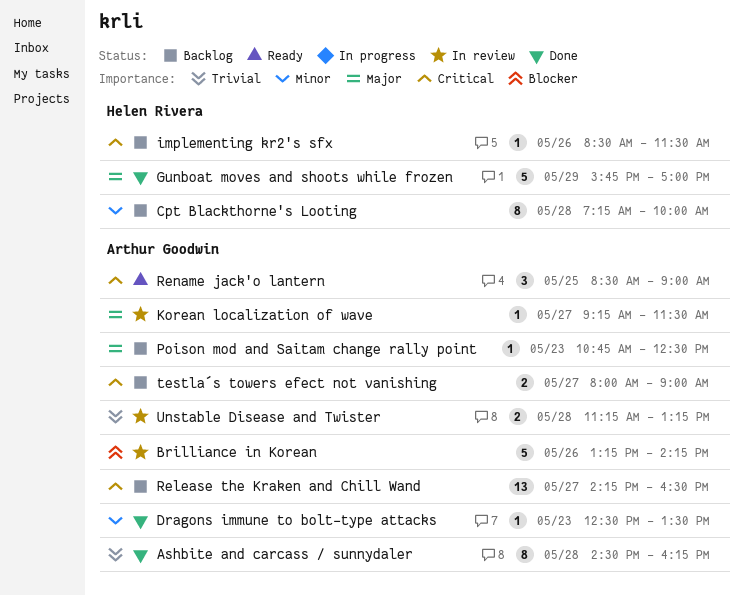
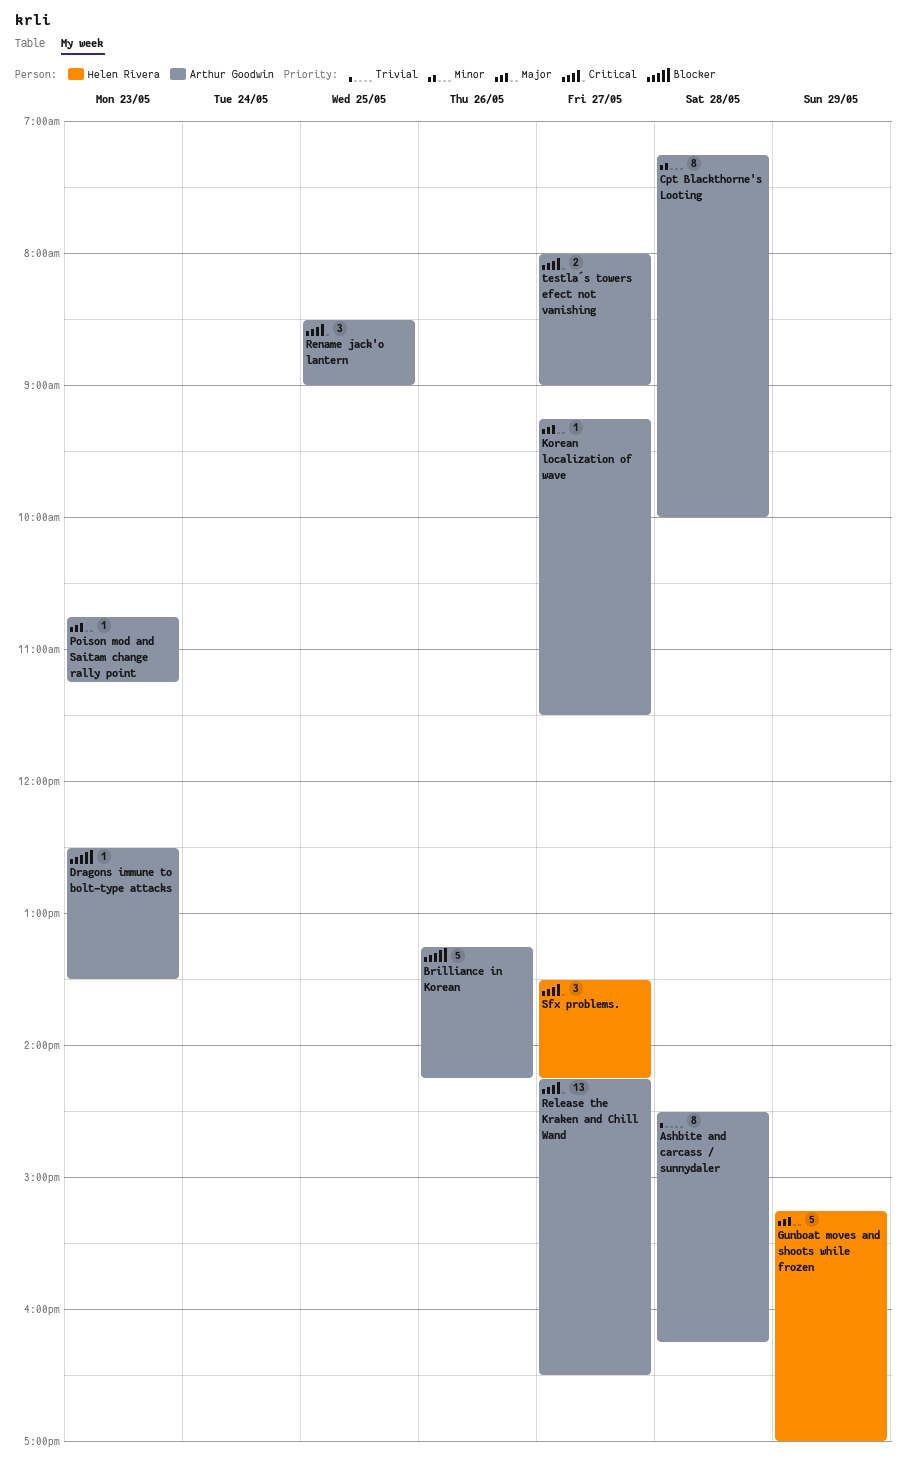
Cpt Blackthorne's Looting, owner: Helen Rivera -> Arthur Goodwin
Dragons immune to bolt-type attacks, priority: Minor -> Blocker
Gunboat moves and shoots while frozen, begins: 15:45 -> 15:15
implementing kr2's sfx: present -> none
Poison mod and Saitam change rally point, ends: 12:30 -> 11:15
Sfx problems.: none -> present
Unstable Disease and Twister: present -> none

